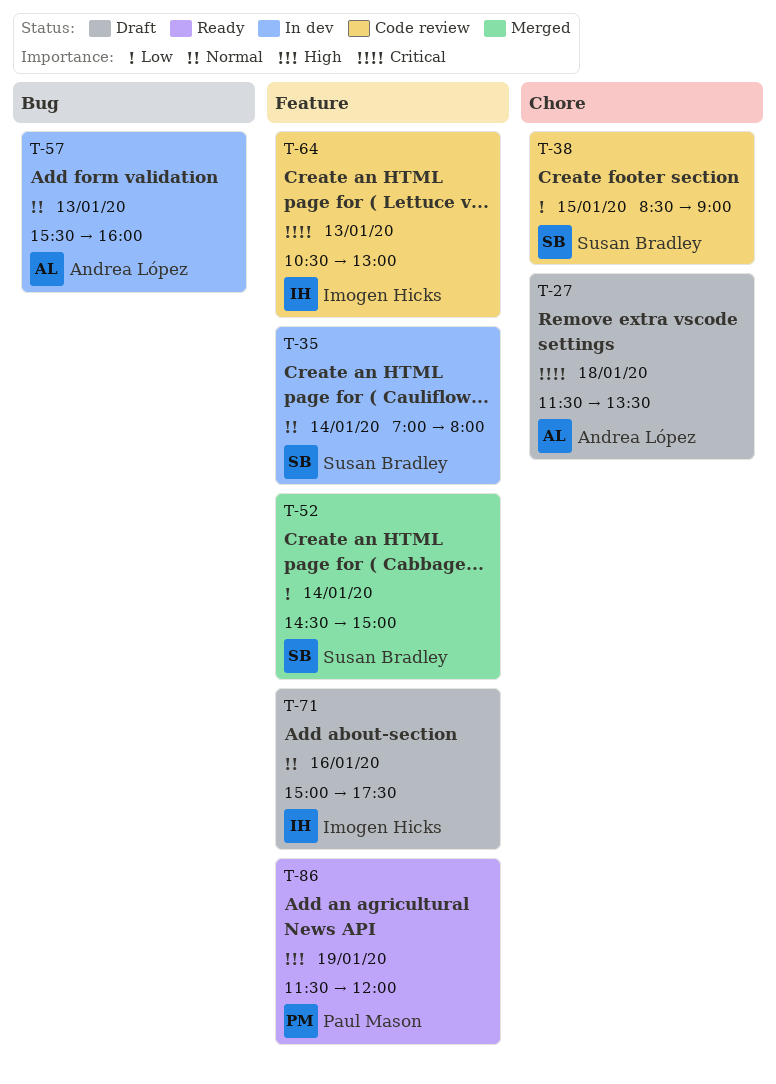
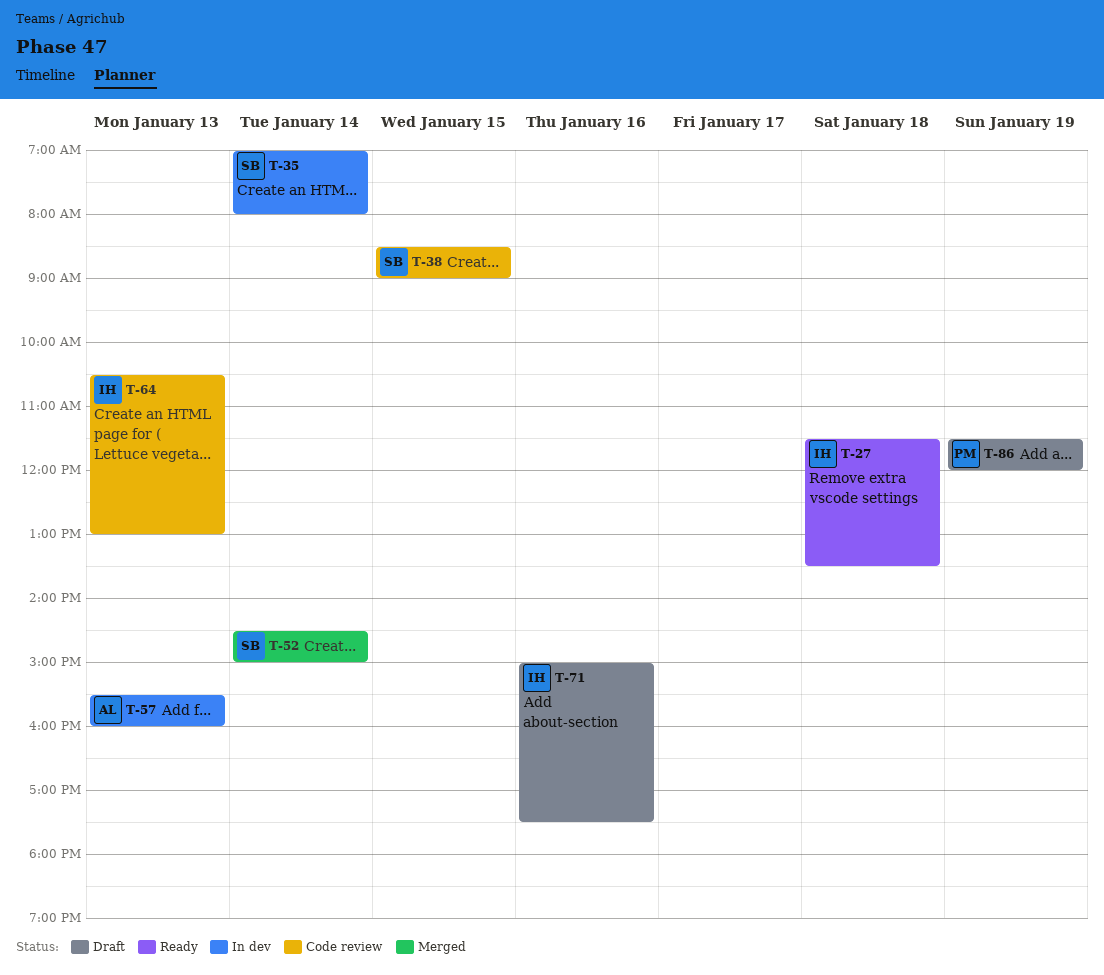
T-27, status: Draft -> Ready
T-27, owner: Andrea López -> Imogen Hicks
T-86, status: Ready -> Draft

